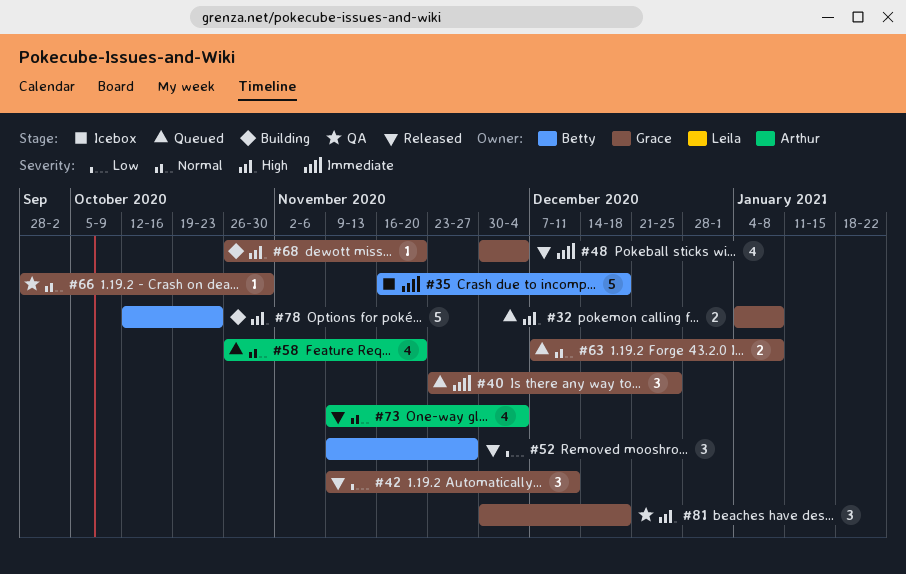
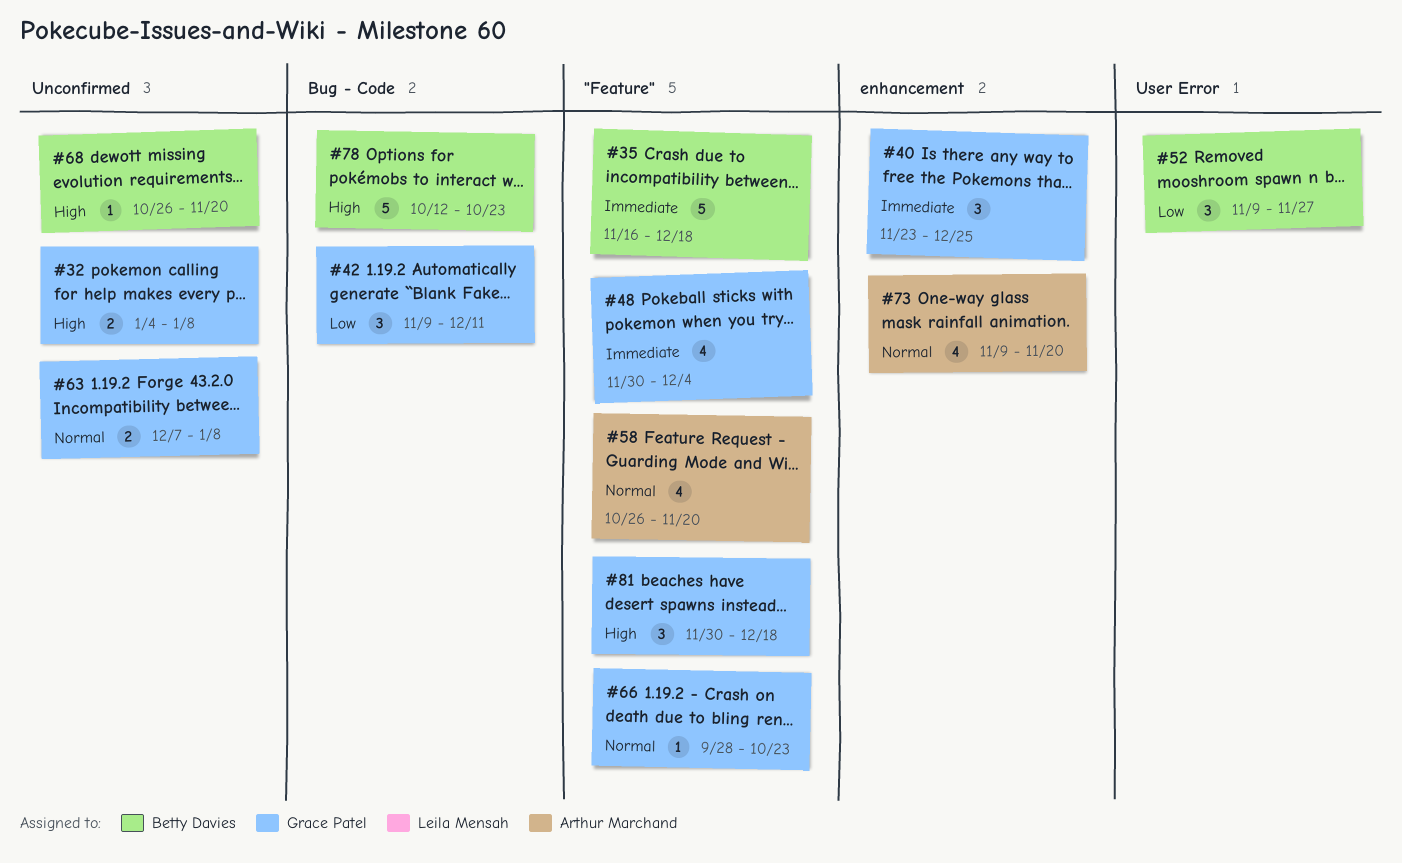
#66, due: Oct 30 -> Oct 23
#68, owner: Grace Patel -> Betty Davies
#73, due: Dec 4 -> Nov 20

